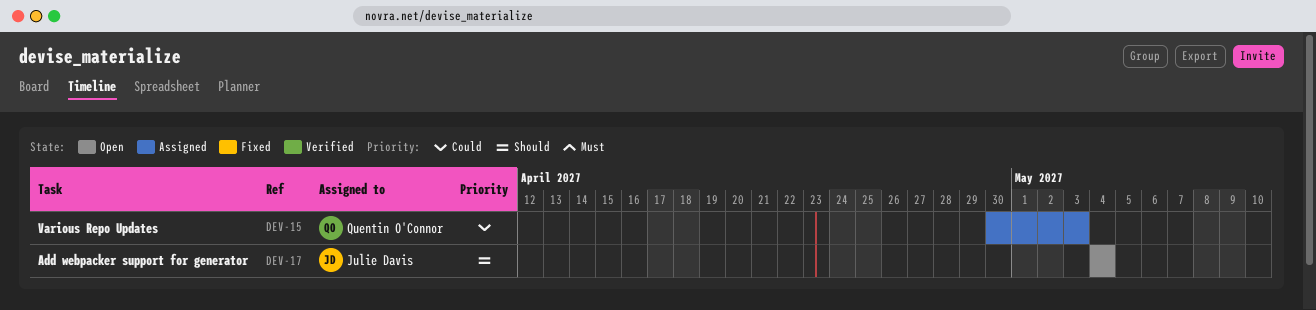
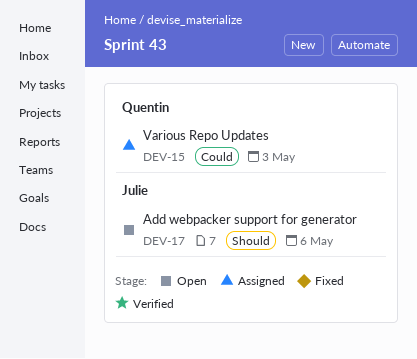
DEV-17, due: May 4 -> May 6

